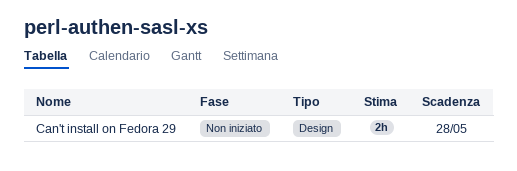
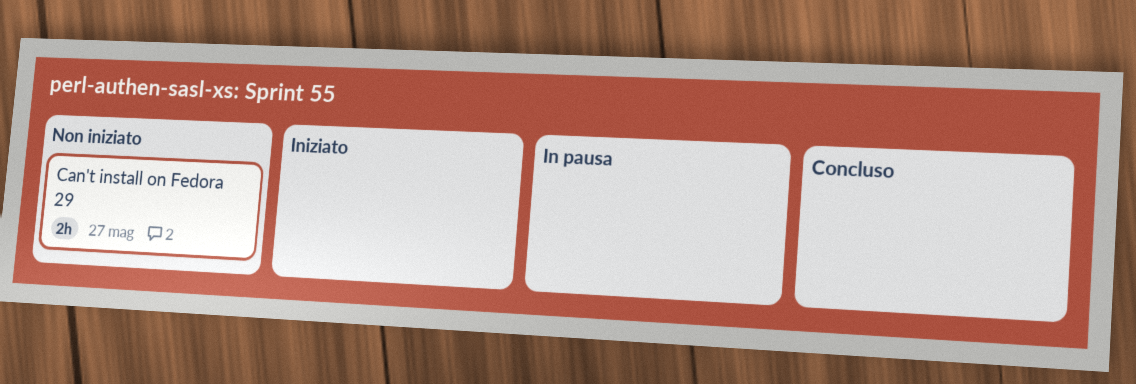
Can't install on Fedora 29, due: May 28 -> May 27

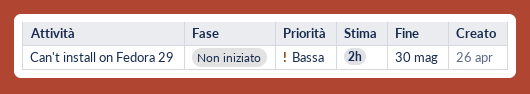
Can't install on Fedora 29, due: May 27 -> May 30

